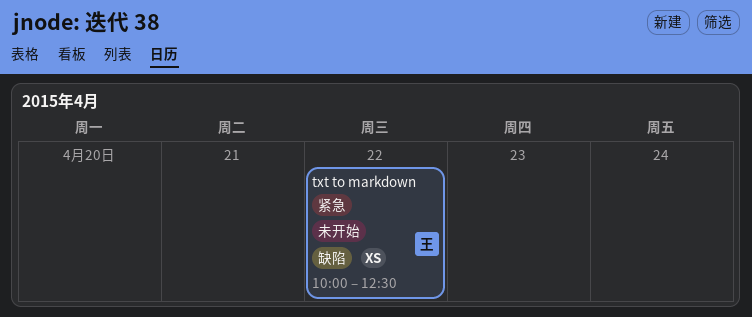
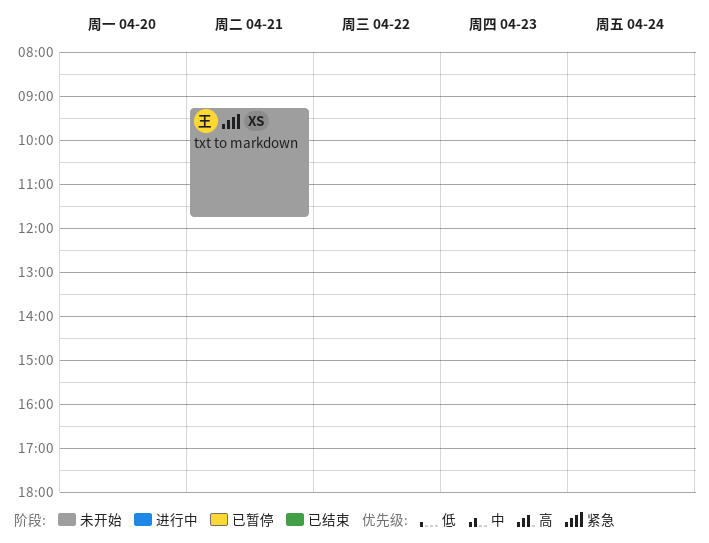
txt to markdown, day: Apr 22 -> Apr 21
txt to markdown, begins: 10:00 -> 09:15
txt to markdown, ends: 12:30 -> 11:45

